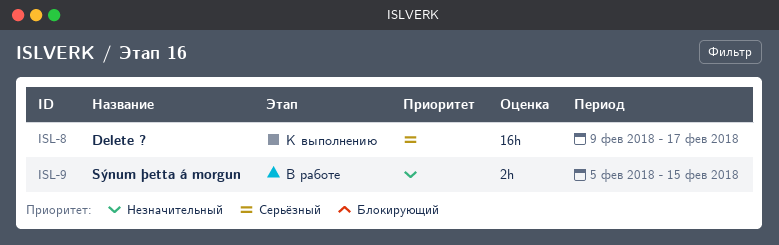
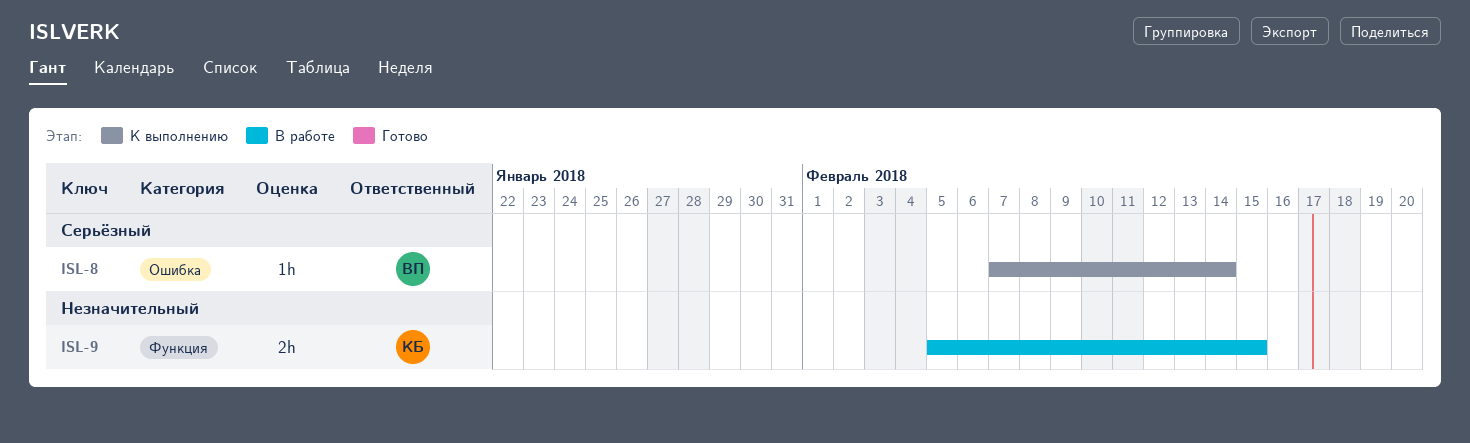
ISL-8, estimate: 16h -> 1h
ISL-8, start: Feb 9 -> Feb 7
ISL-8, due: Feb 17 -> Feb 14

